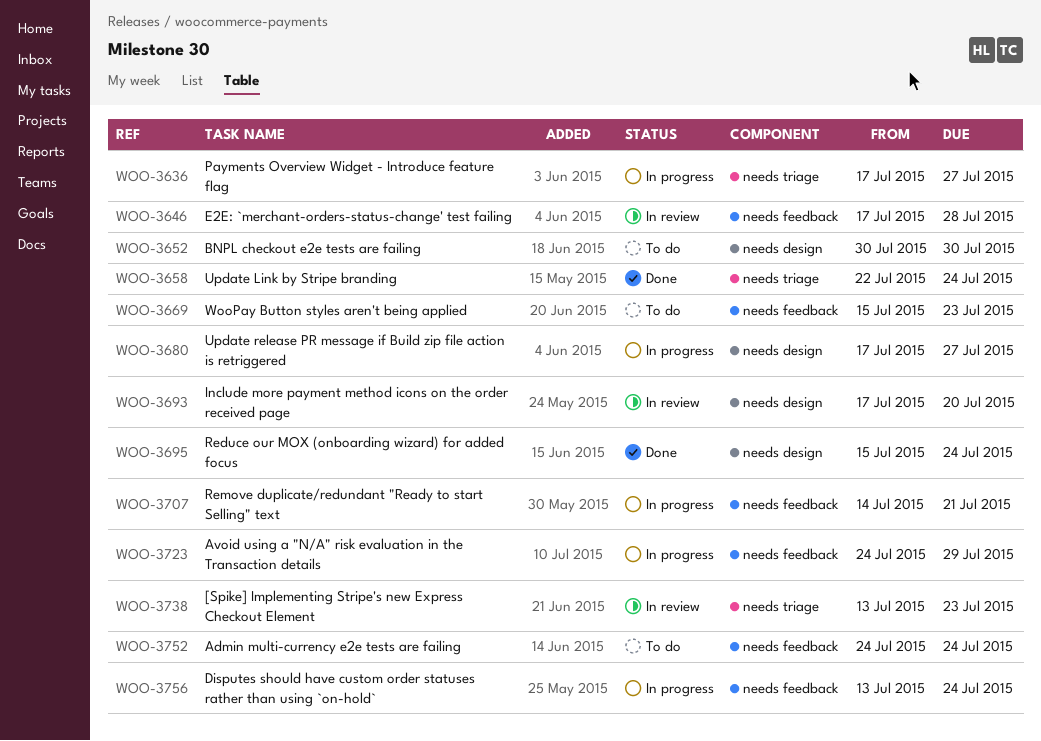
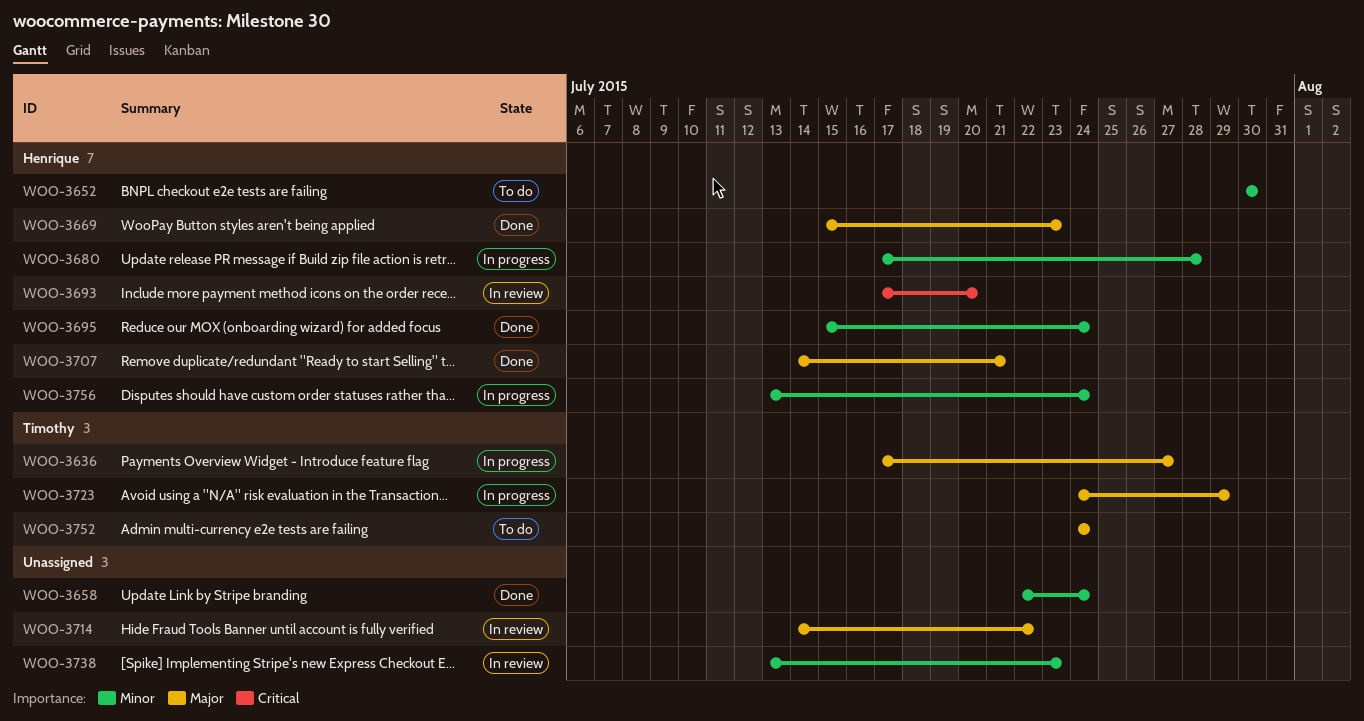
WOO-3646: present -> none
WOO-3669, status: To do -> Done
WOO-3680, due: Jul 27 -> Jul 28
WOO-3707, status: In progress -> Done
WOO-3714: none -> present

